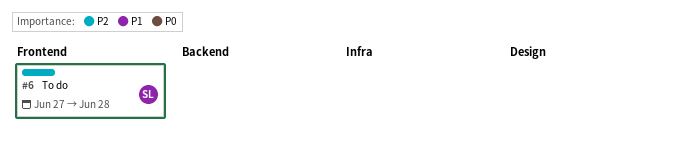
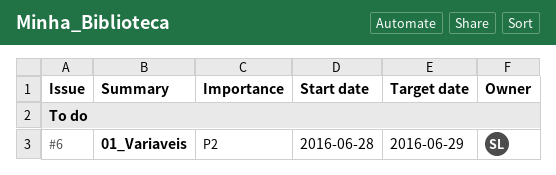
#6, start: Jun 27 -> Jun 28
#6, due: Jun 28 -> Jun 29

